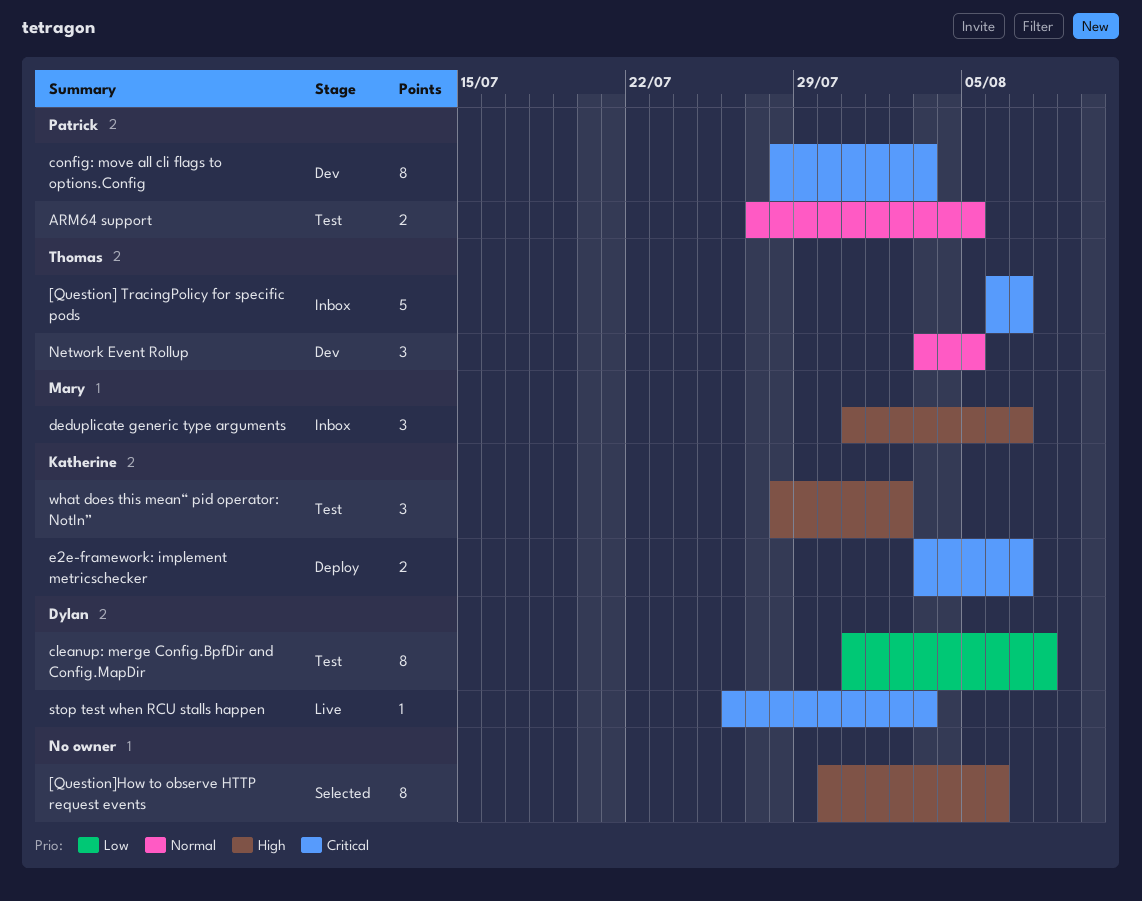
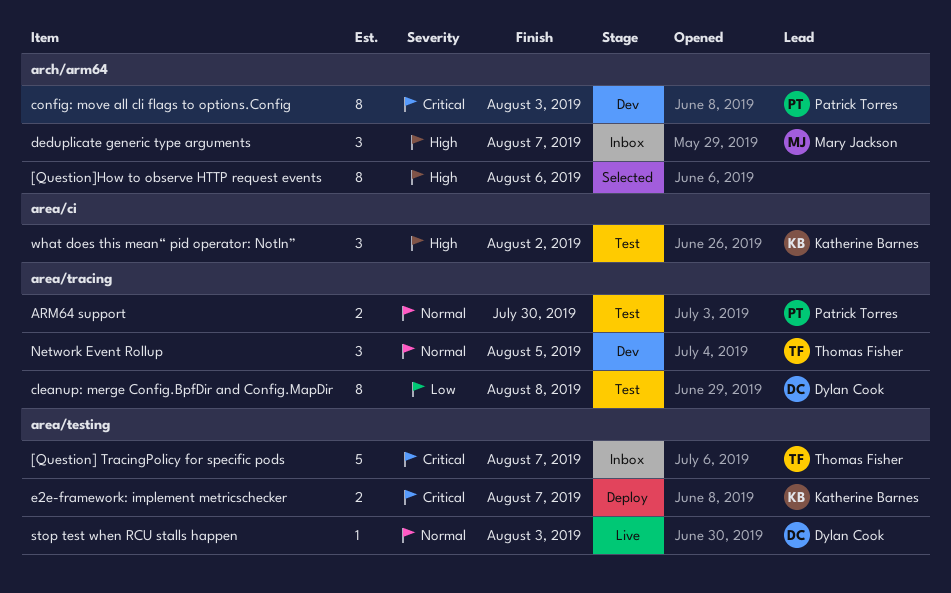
ARM64 support, due: Aug 5 -> Jul 30
stop test when RCU stalls happen, priority: Critical -> Normal

